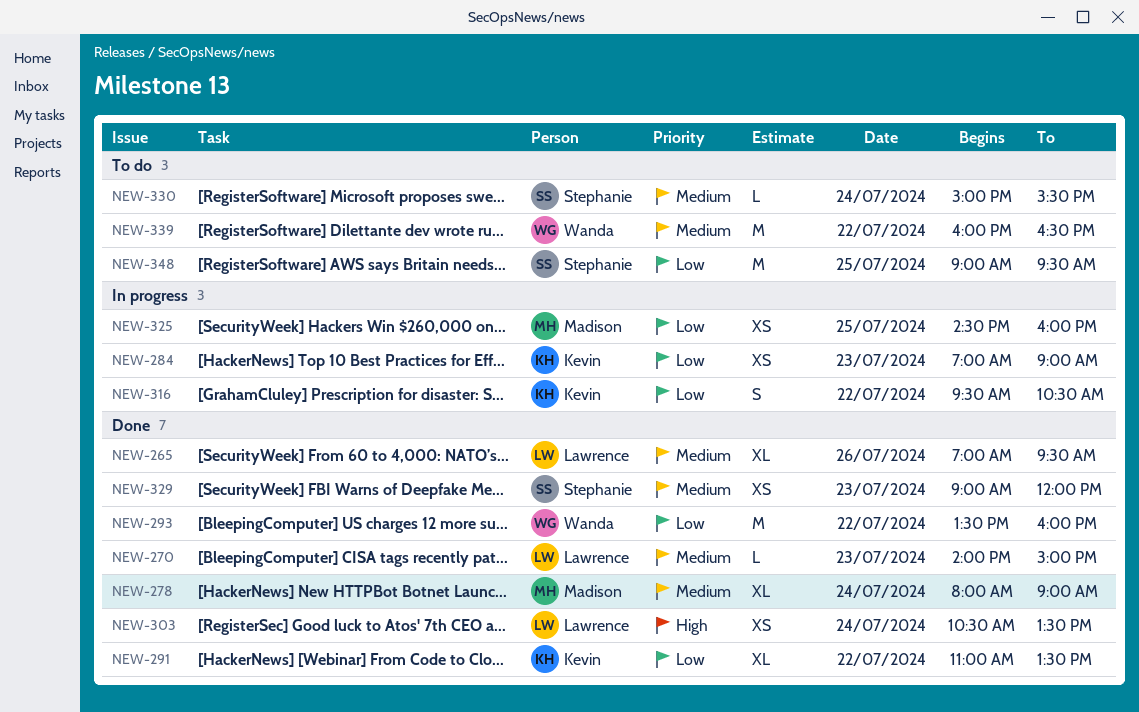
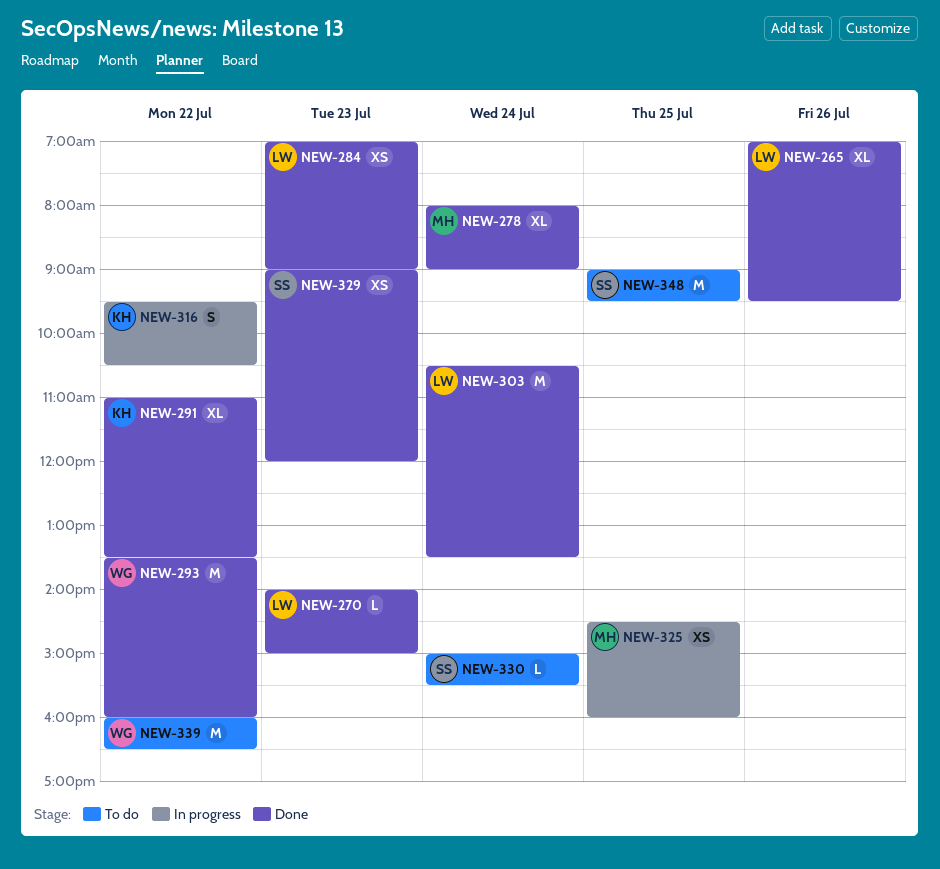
NEW-284, status: In progress -> Done
NEW-284, owner: Kevin -> Lawrence
NEW-303, estimate: XS -> M

